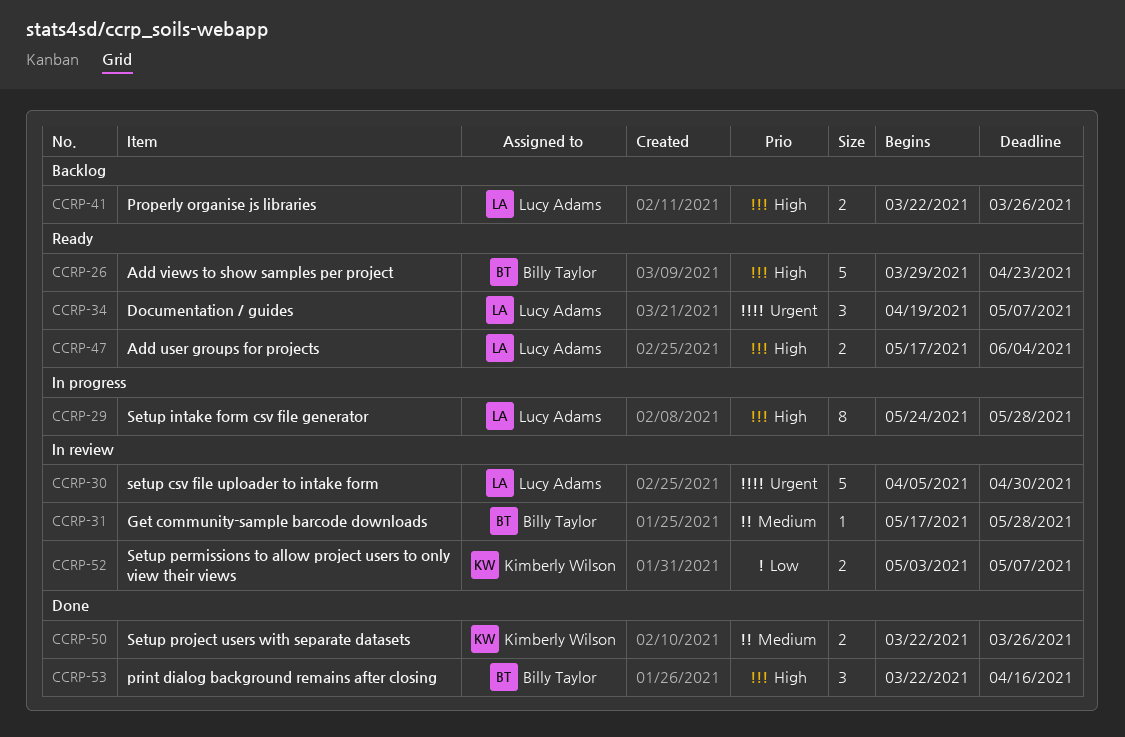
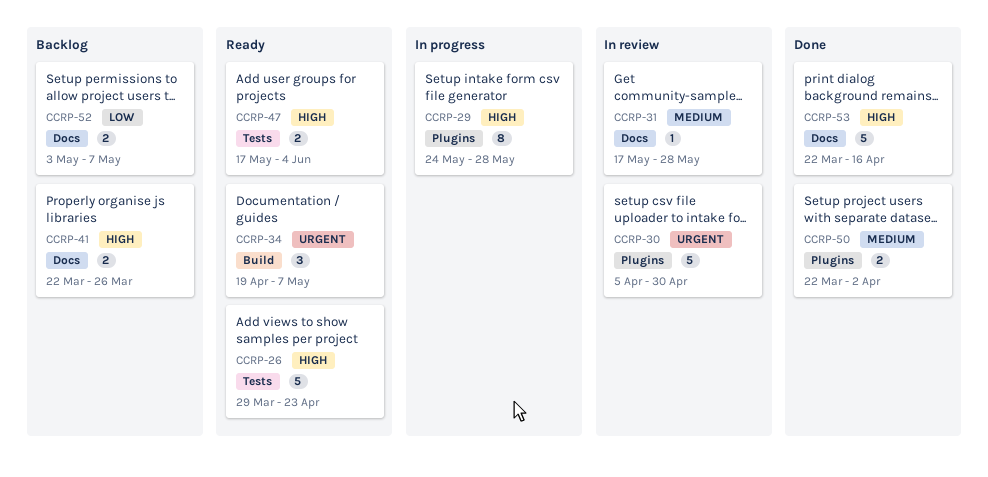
CCRP-50, due: Mar 26 -> Apr 2
CCRP-52, status: In review -> Backlog
CCRP-53, estimate: 3 -> 5

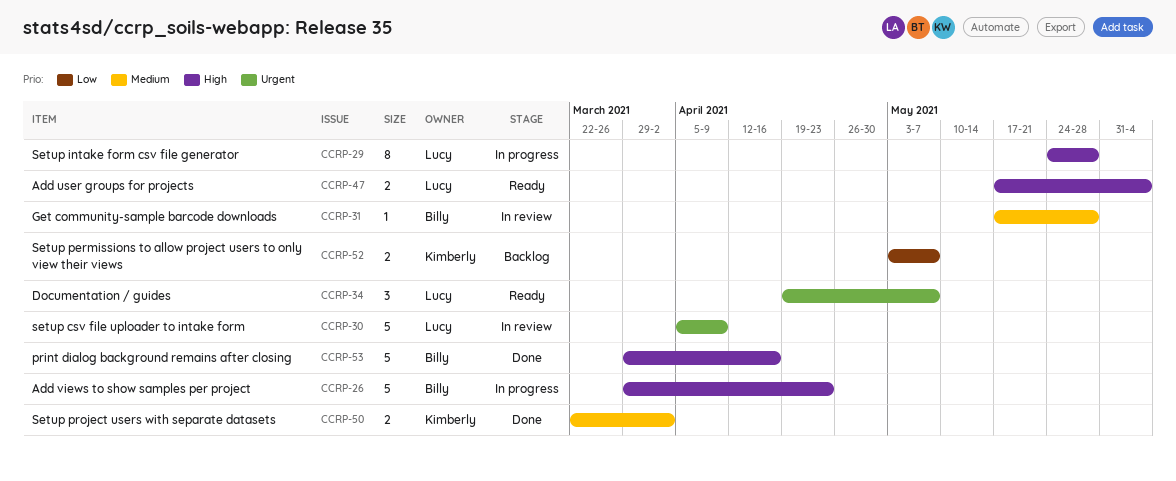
CCRP-26, status: Ready -> In progress
CCRP-30, due: Apr 30 -> Apr 9
CCRP-41: present -> none
CCRP-53, start: Mar 22 -> Mar 29

